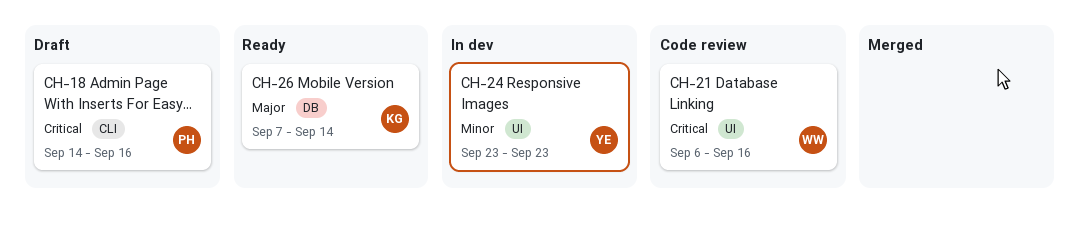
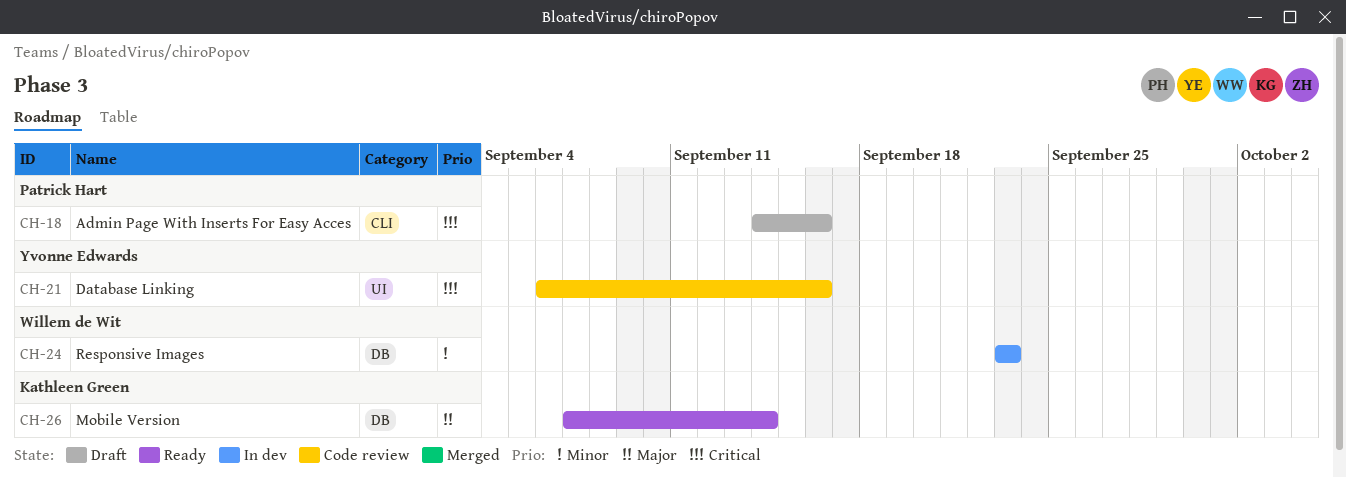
CH-21, owner: Willem de Wit -> Yvonne Edwards
CH-24, owner: Yvonne Edwards -> Willem de Wit
CH-24, label: UI -> DB

